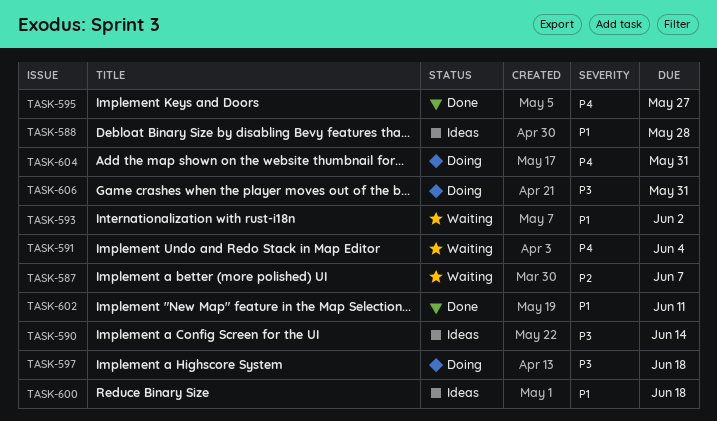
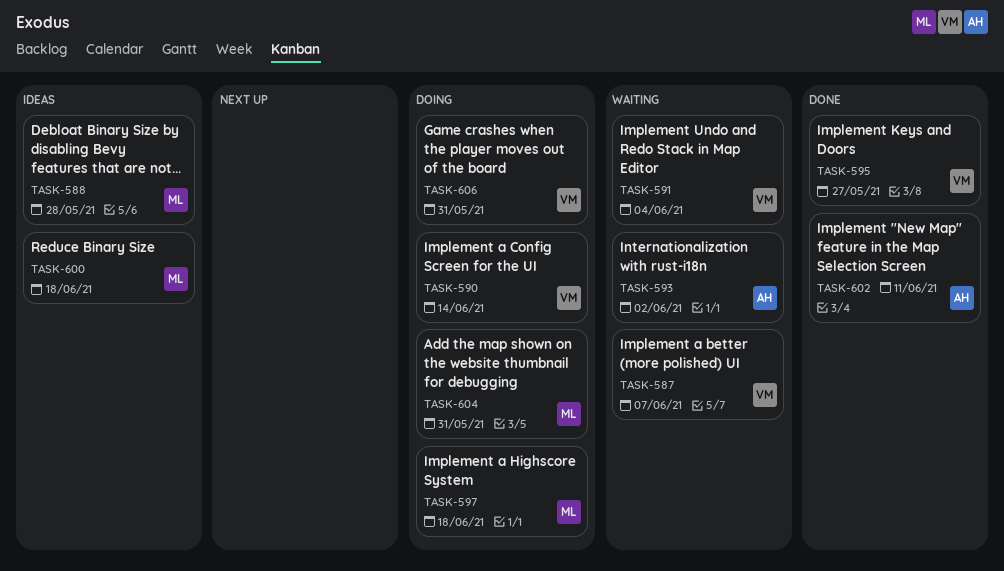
TASK-590, status: Ideas -> Doing

